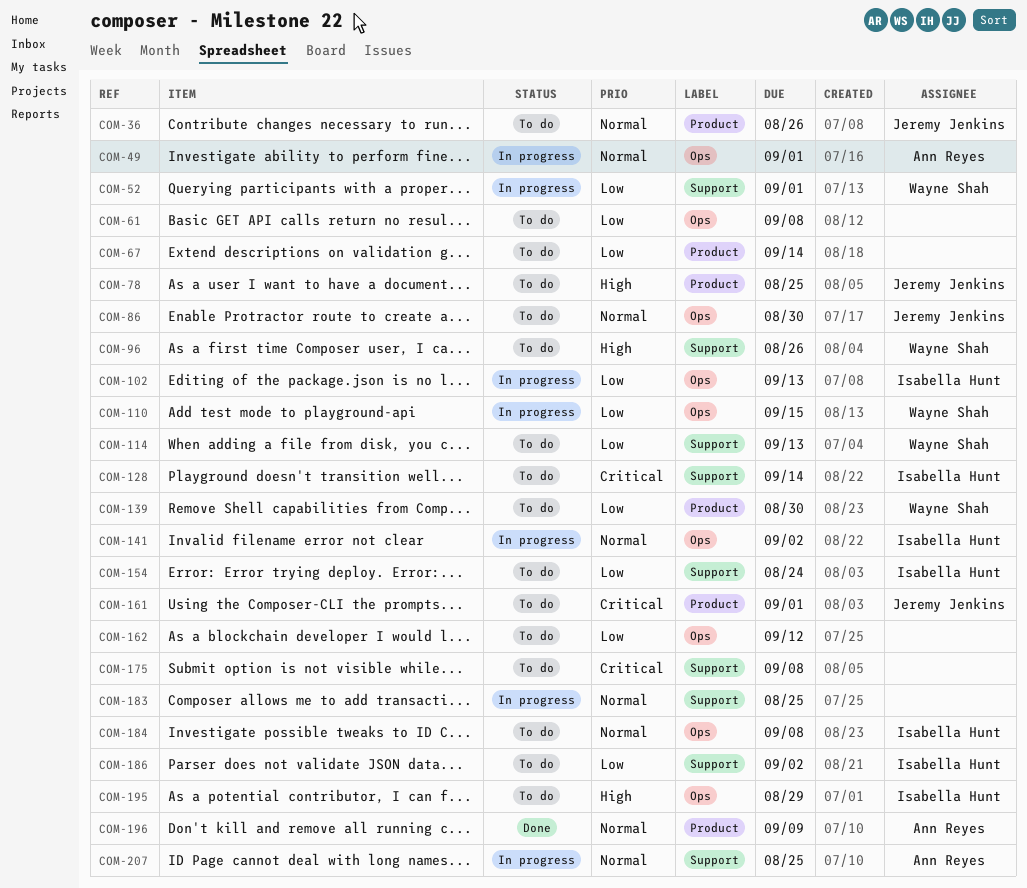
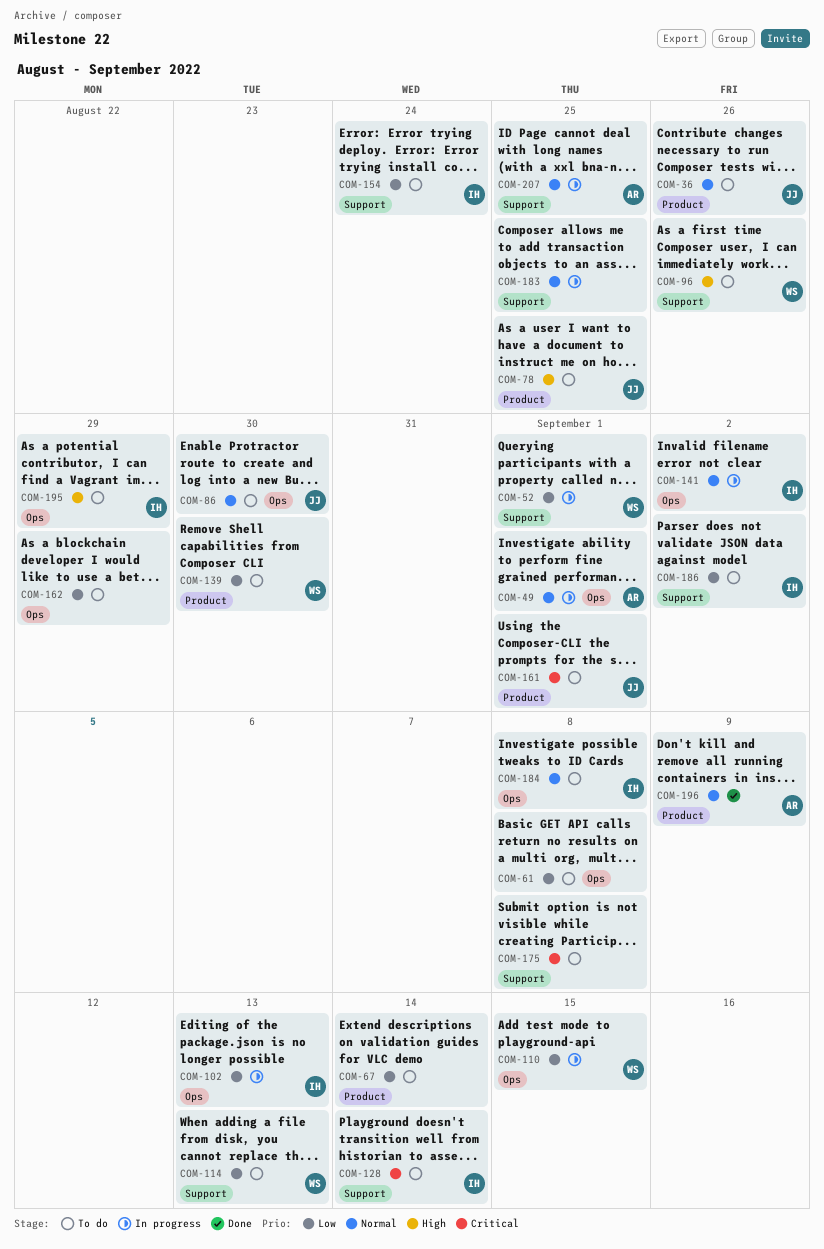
COM-162, due: Sep 12 -> Aug 29

